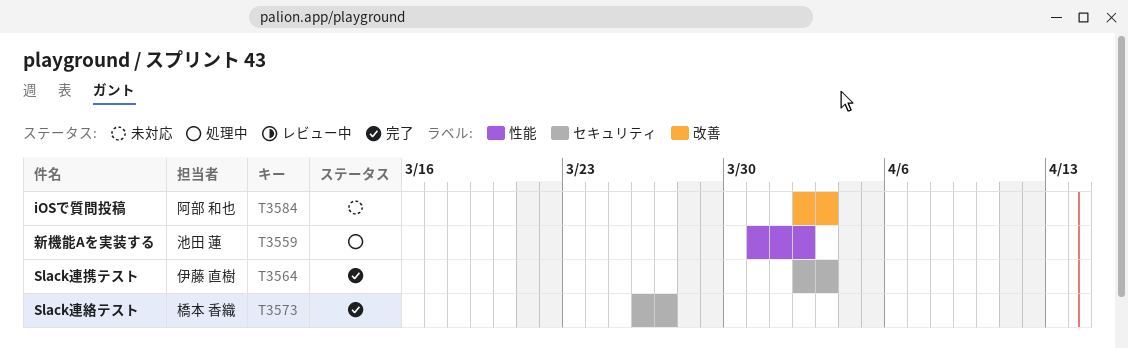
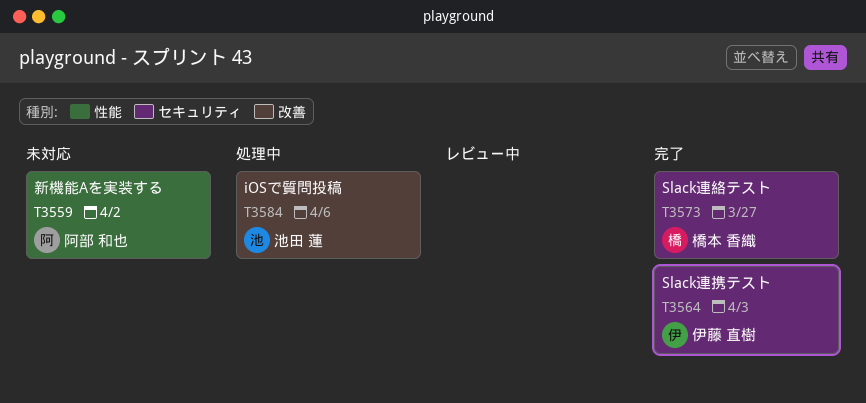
T3559, status: 処理中 -> 未対応
T3559, owner: 池田 蓮 -> 阿部 和也
T3584, status: 未対応 -> 処理中
T3584, owner: 阿部 和也 -> 池田 蓮
T3584, due: Apr 3 -> Apr 6

